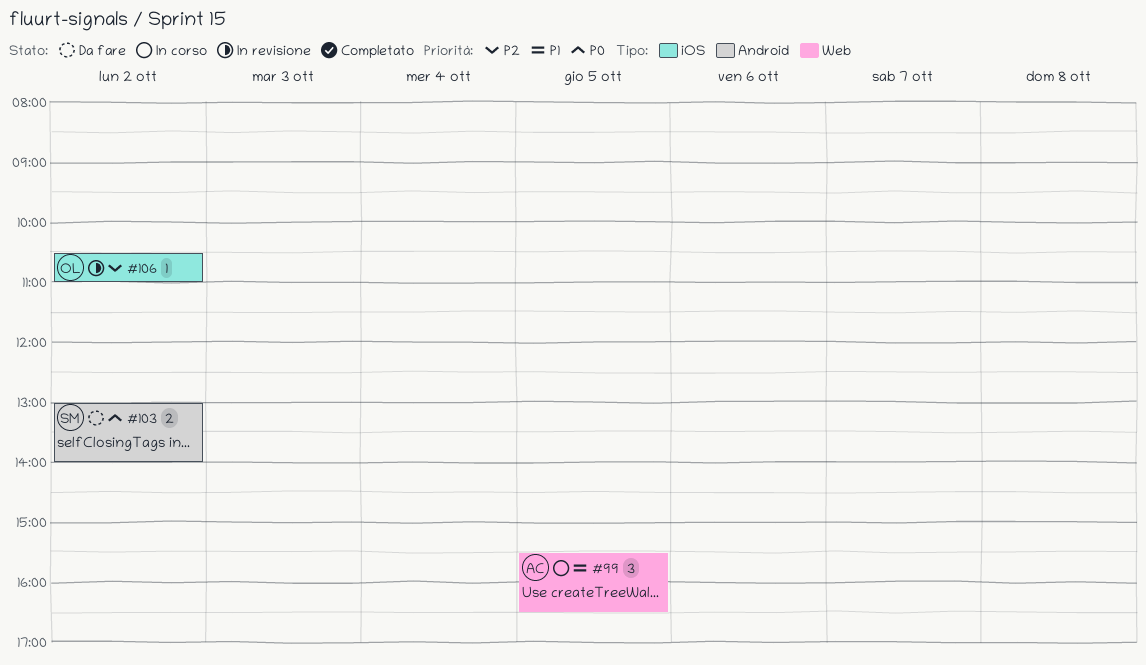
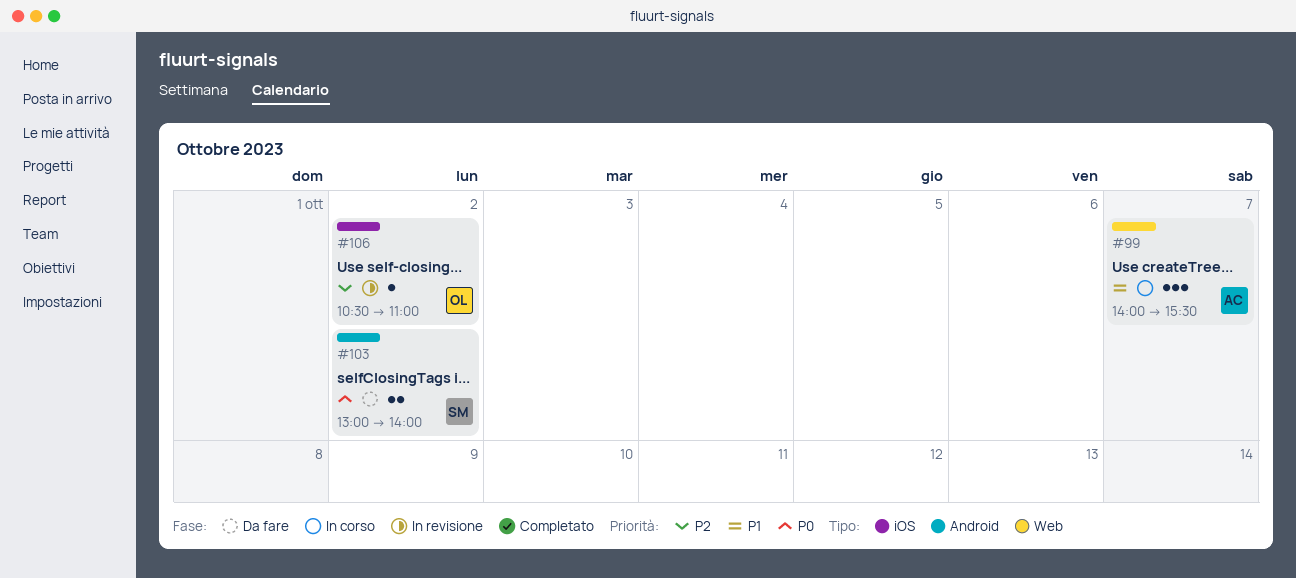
#99, day: Oct 5 -> Oct 7
#99, begins: 15:30 -> 14:00
#99, ends: 16:30 -> 15:30

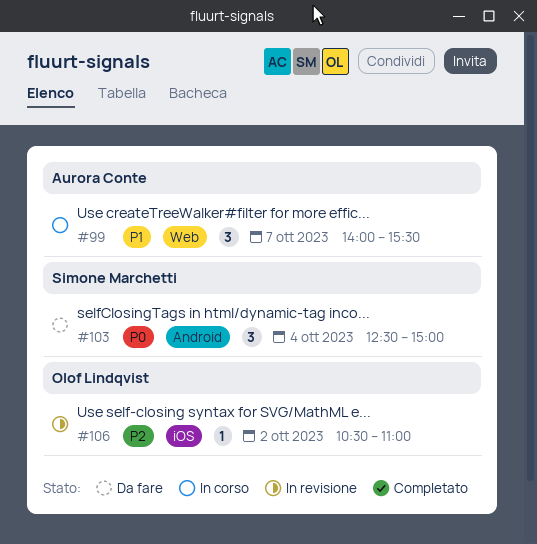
#103, estimate: 2 -> 3
#103, day: Oct 2 -> Oct 4
#103, begins: 13:00 -> 12:30
#103, ends: 14:00 -> 15:00

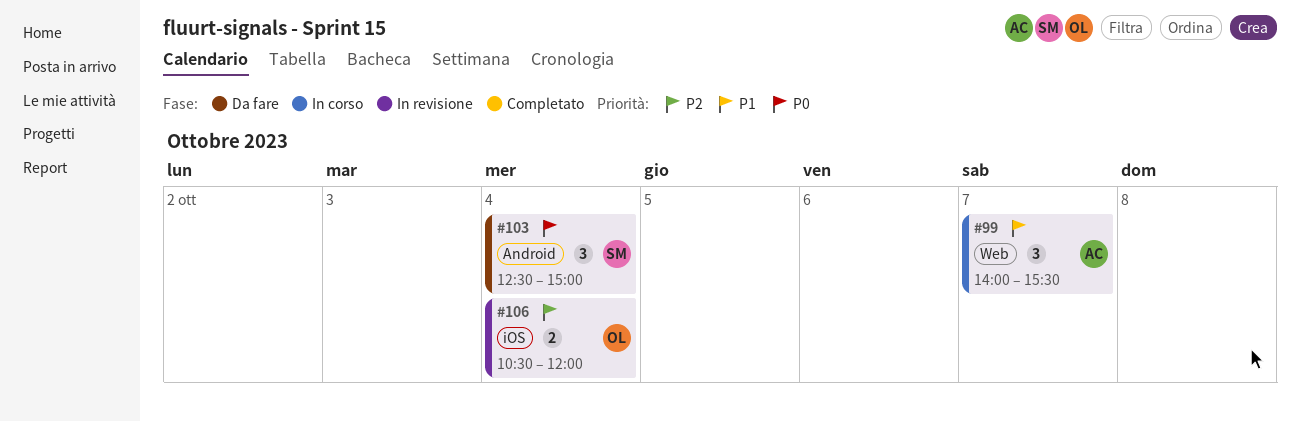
#106, estimate: 1 -> 2
#106, day: Oct 2 -> Oct 4
#106, ends: 11:00 -> 12:00

